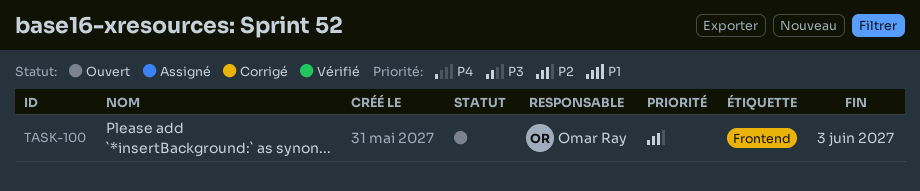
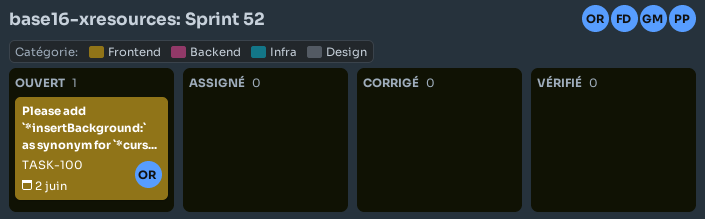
TASK-100, due: Jun 3 -> Jun 2

